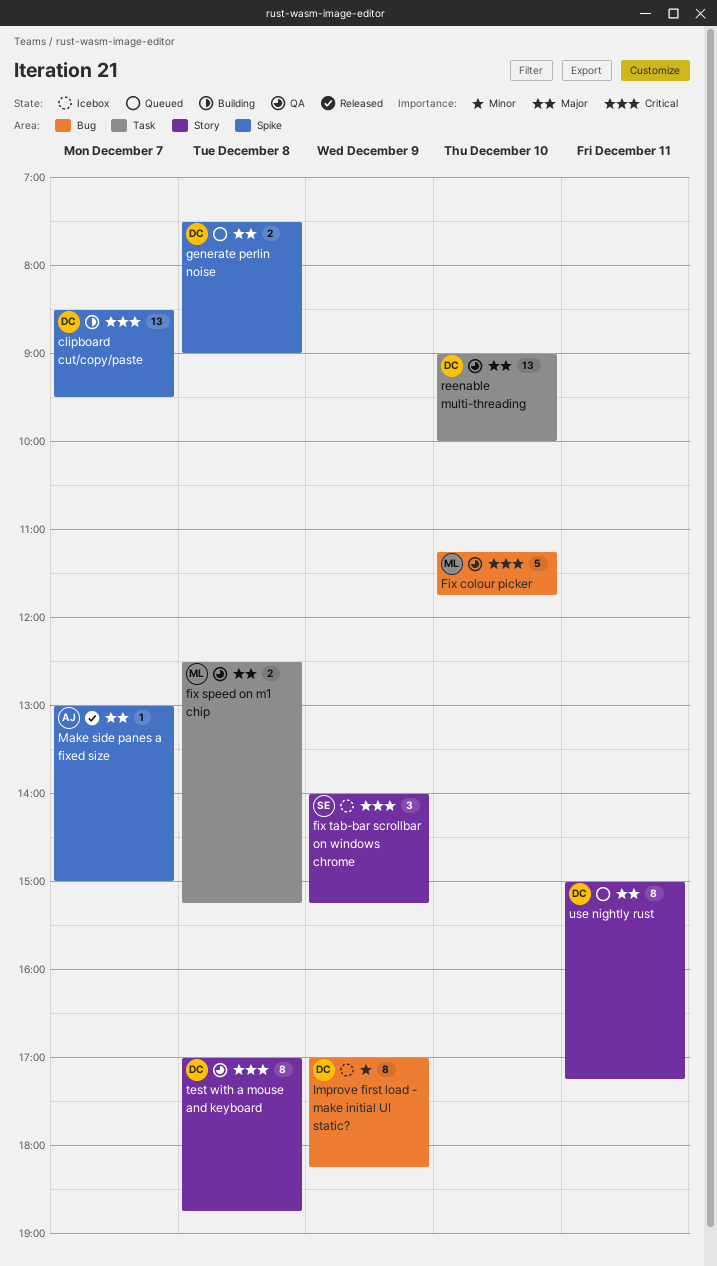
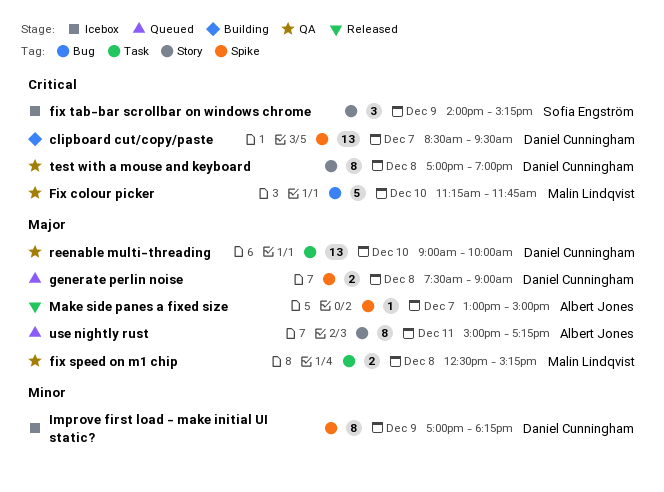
Improve first load - make initial UI static?, label: Bug -> Spike
test with a mouse and keyboard, ends: 18:45 -> 19:00
use nightly rust, owner: Daniel Cunningham -> Albert Jones

